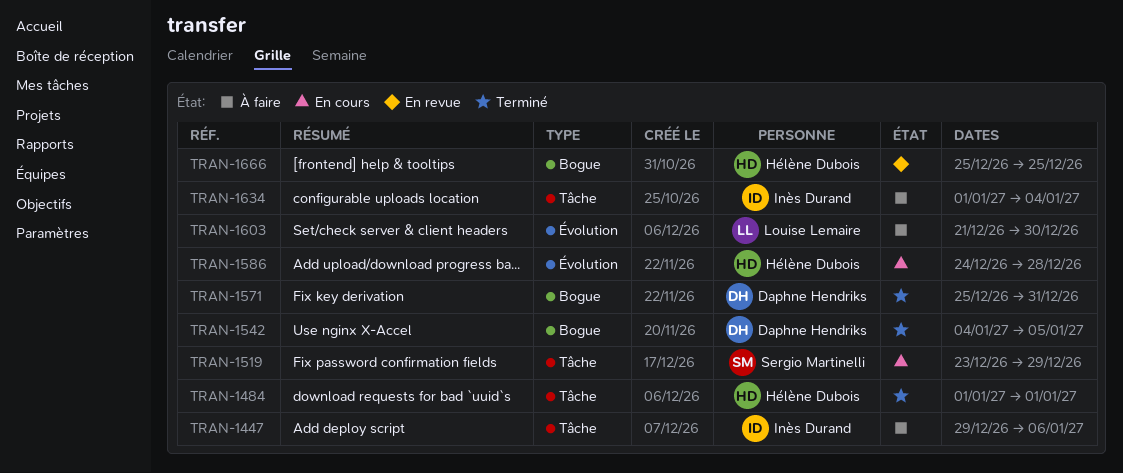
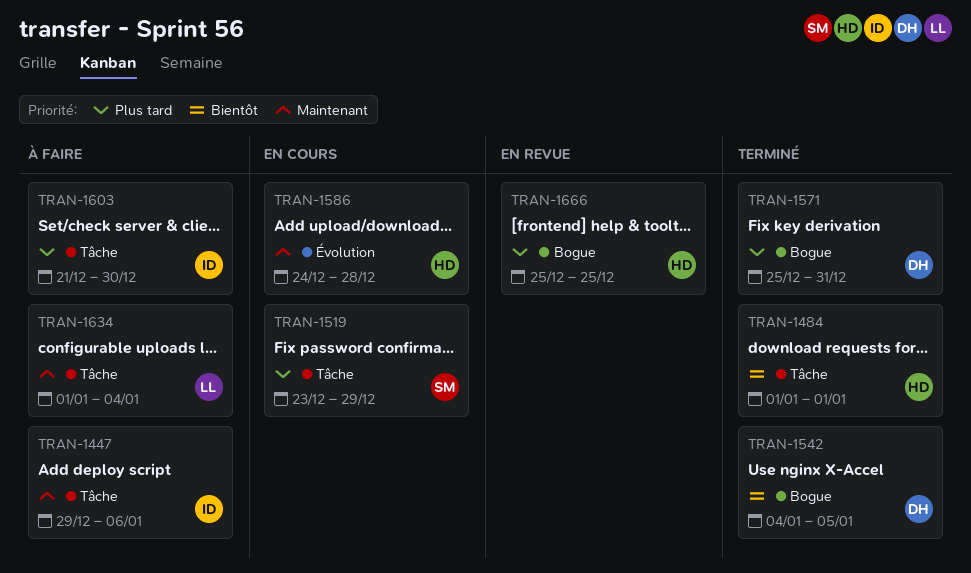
TRAN-1603, owner: Louise Lemaire -> Inès Durand
TRAN-1603, label: Évolution -> Tâche
TRAN-1634, owner: Inès Durand -> Louise Lemaire

